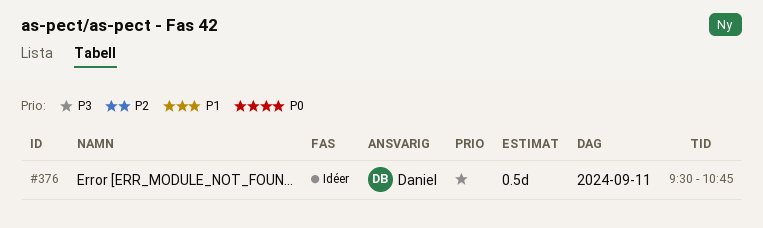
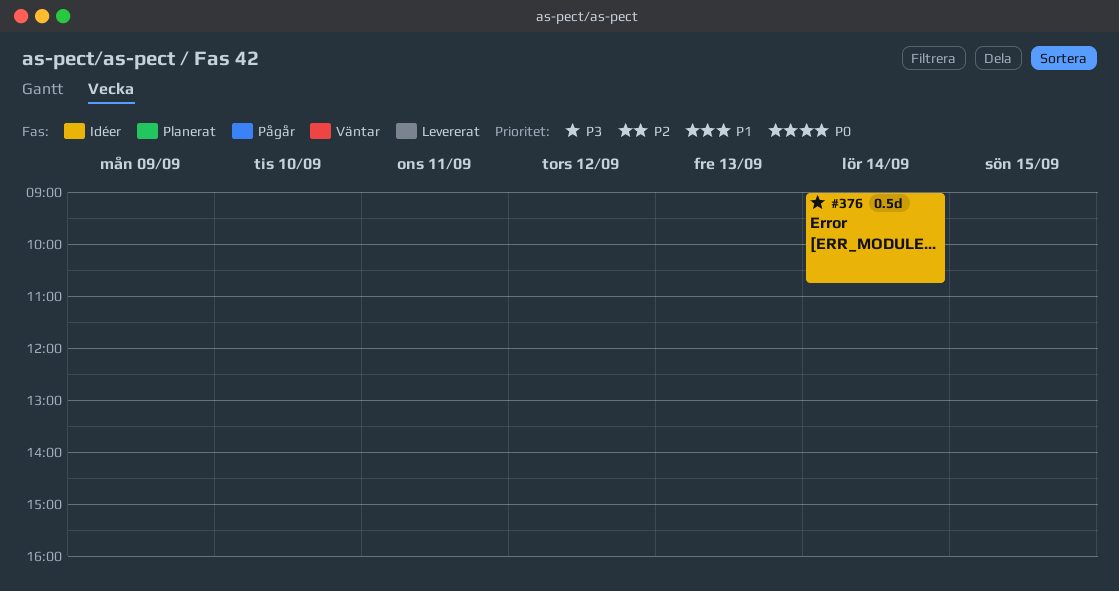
#376, day: Sep 11 -> Sep 14
#376, begins: 09:30 -> 09:00

